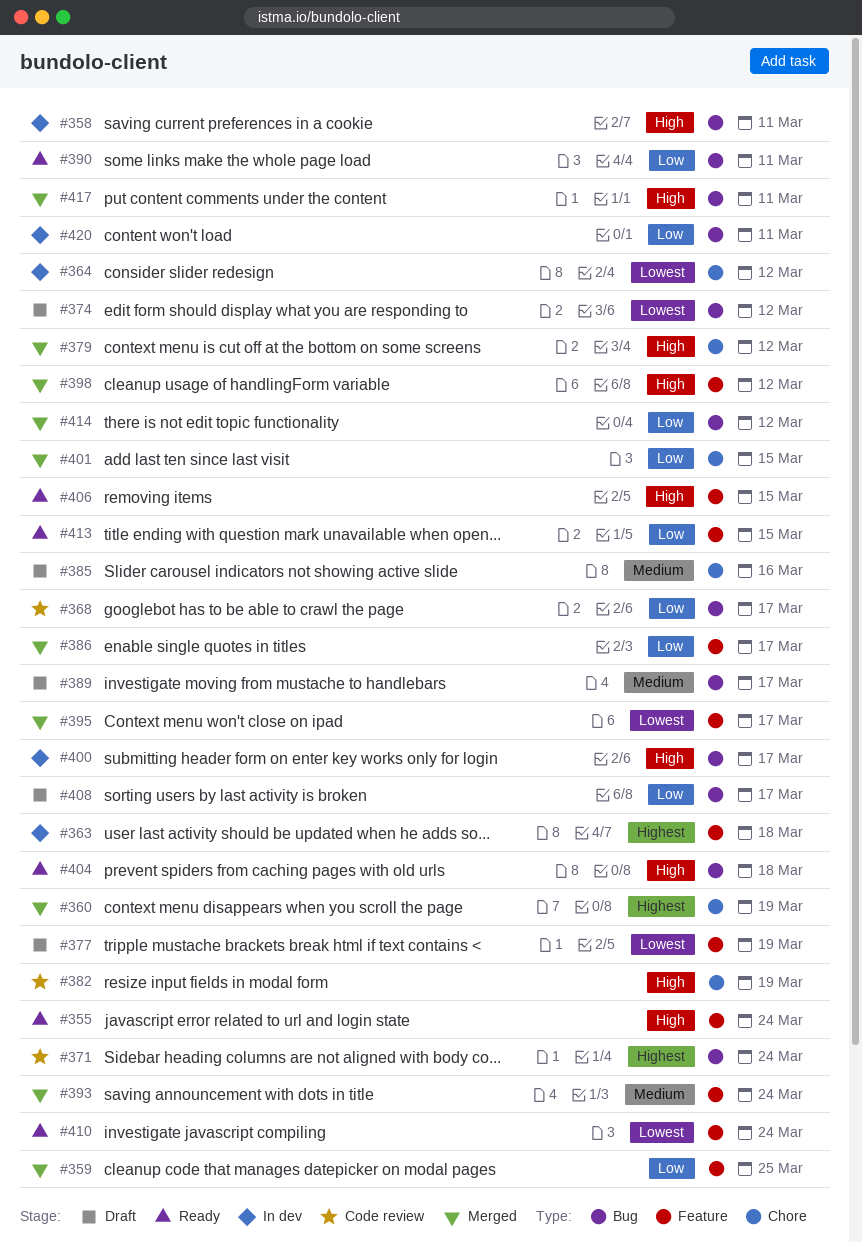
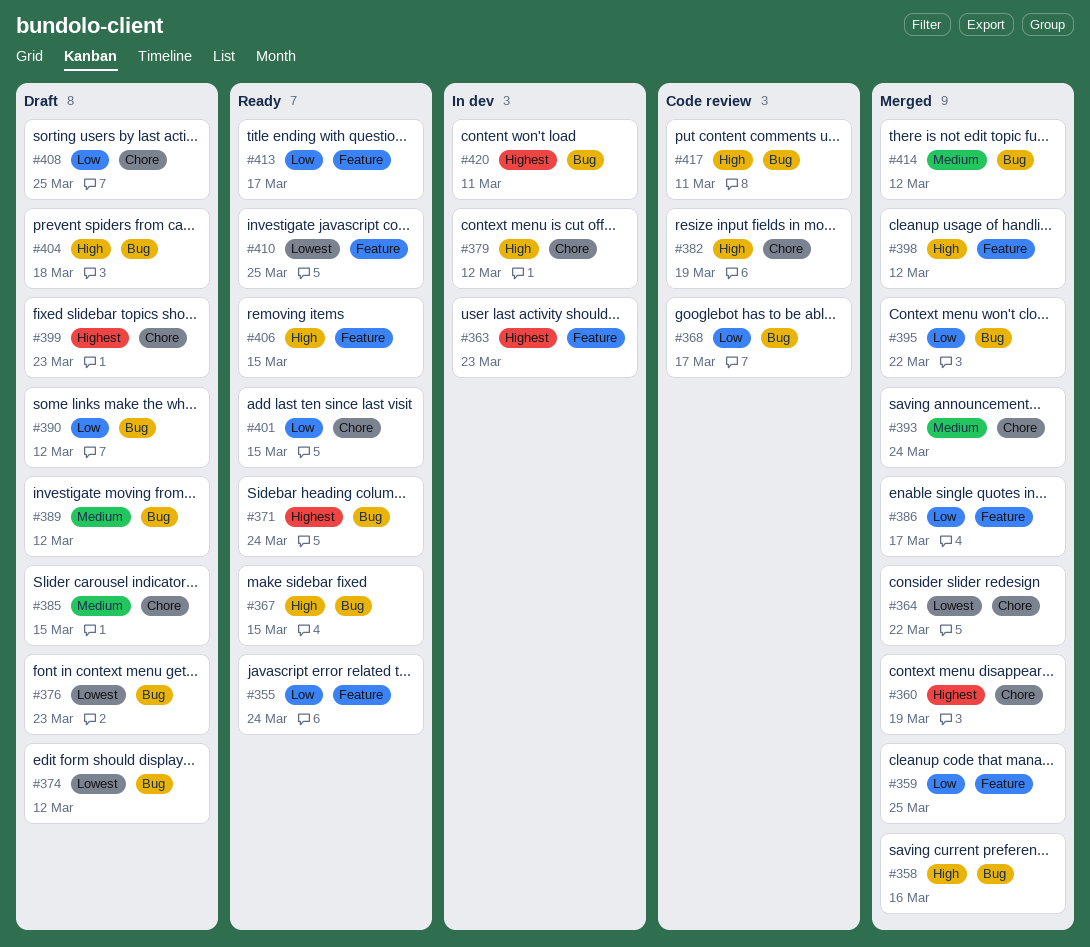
#355, priority: High -> Low
#358, status: In dev -> Merged
#358, due: Mar 11 -> Mar 16
#363, due: Mar 18 -> Mar 23
#364, status: In dev -> Merged
#364, due: Mar 12 -> Mar 22
#367: none -> present
#371, status: Code review -> Ready
#376: none -> present
#377: present -> none
#379, status: Merged -> In dev
#385, due: Mar 16 -> Mar 15
#389, due: Mar 17 -> Mar 12
#390, status: Ready -> Draft
#390, due: Mar 11 -> Mar 12
#393, label: Feature -> Chore
#395, priority: Lowest -> Low
#395, label: Feature -> Bug
#395, due: Mar 17 -> Mar 22
#399: none -> present
#400: present -> none
#401, status: Merged -> Ready
#404, status: Ready -> Draft
#408, label: Bug -> Chore
#408, due: Mar 17 -> Mar 25
#410, due: Mar 24 -> Mar 25
#413, due: Mar 15 -> Mar 17
#414, priority: Low -> Medium
#417, status: Merged -> Code review
#420, priority: Low -> Highest

